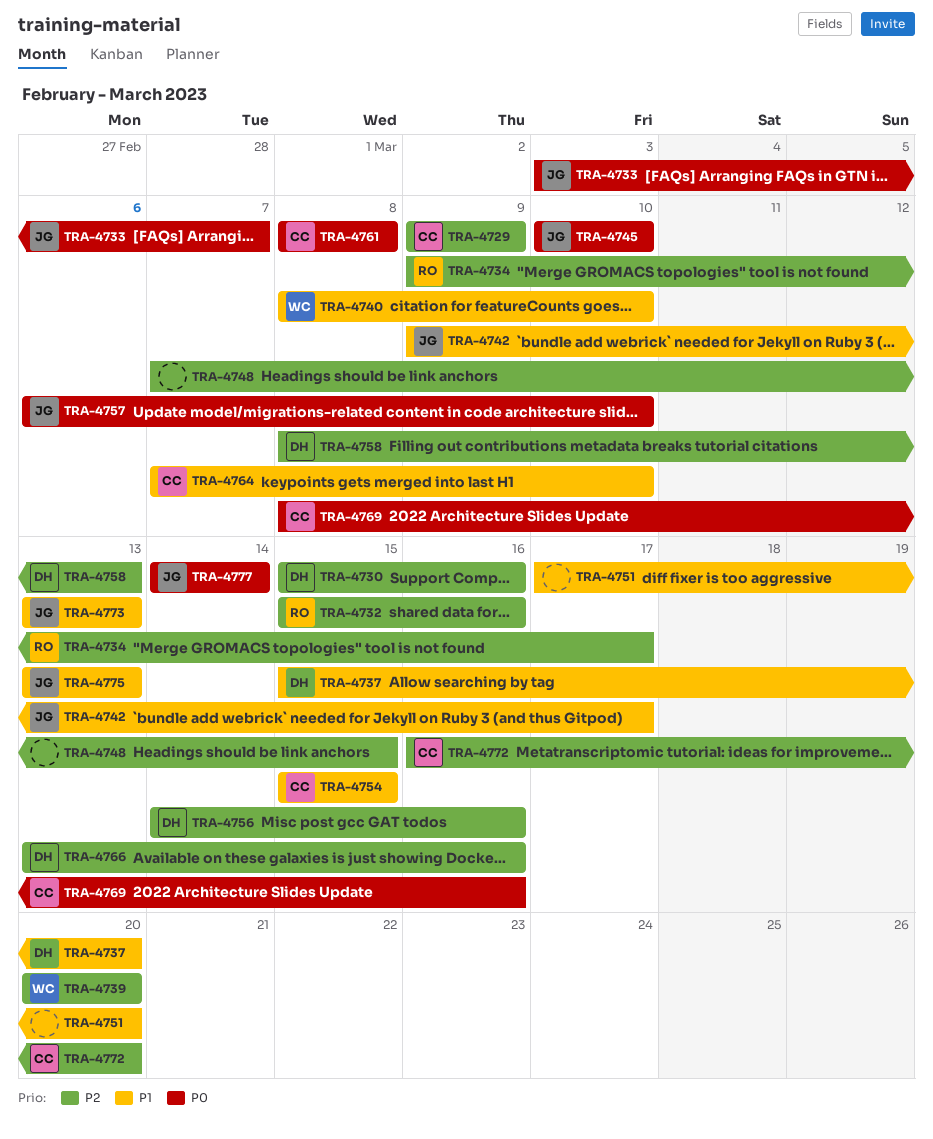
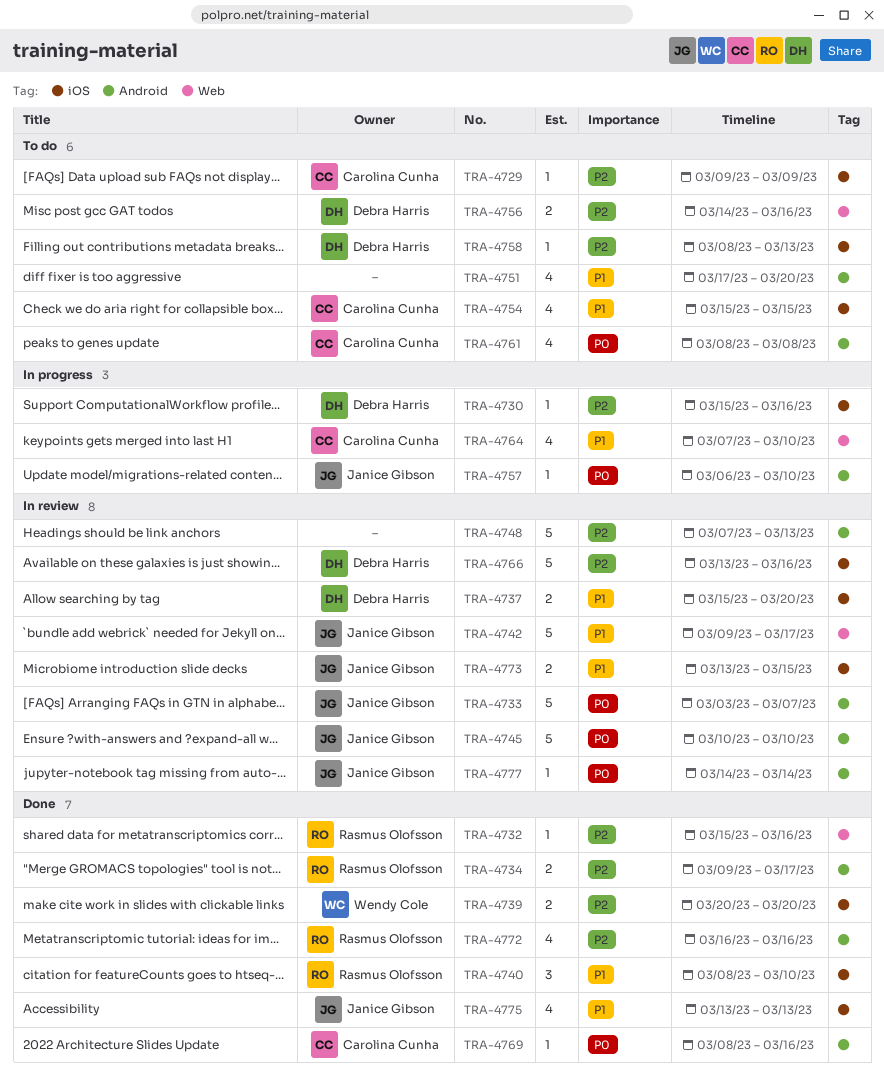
TRA-4740, owner: Wendy Cole -> Rasmus Olofsson
TRA-4748, due: Mar 15 -> Mar 13
TRA-4772, owner: Carolina Cunha -> Rasmus Olofsson
TRA-4772, due: Mar 20 -> Mar 16
TRA-4773, due: Mar 13 -> Mar 15

